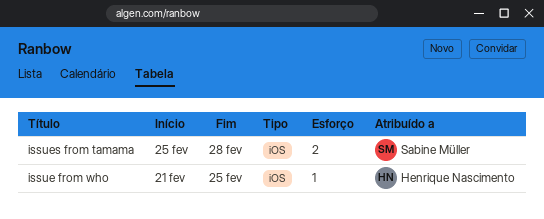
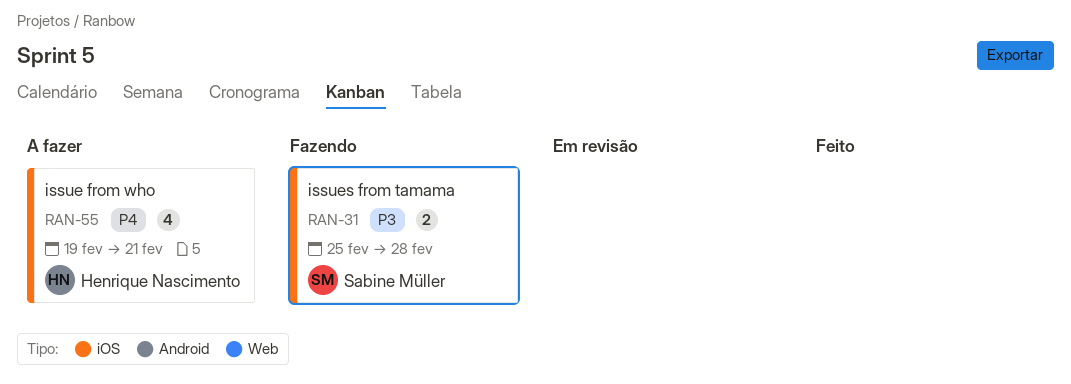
issue from who, estimate: 1 -> 4
issue from who, start: Feb 21 -> Feb 19
issue from who, due: Feb 25 -> Feb 21

